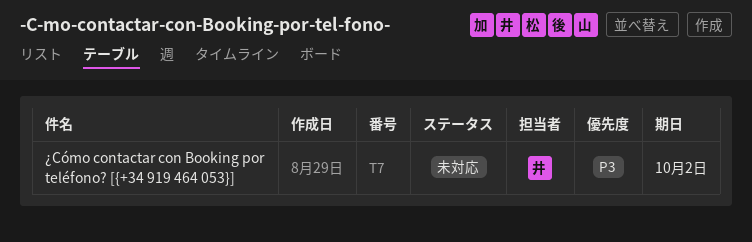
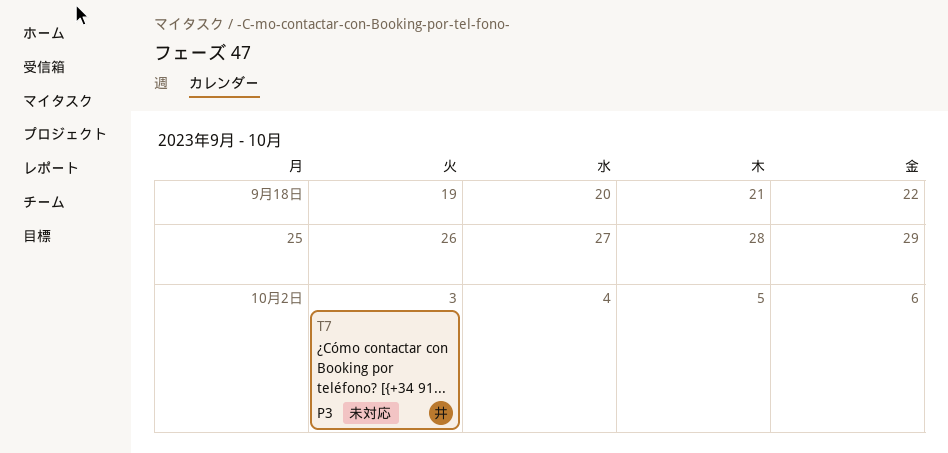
T7, due: Oct 2 -> Oct 3

